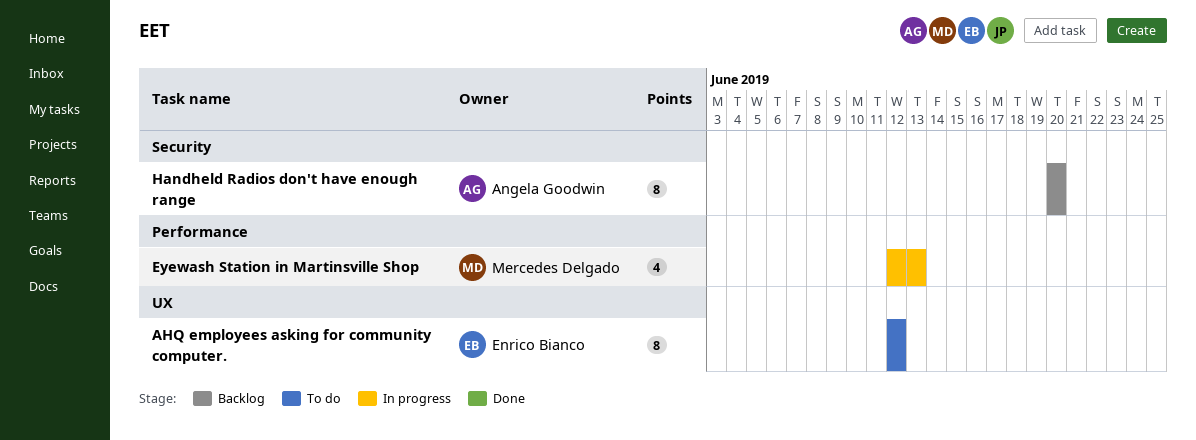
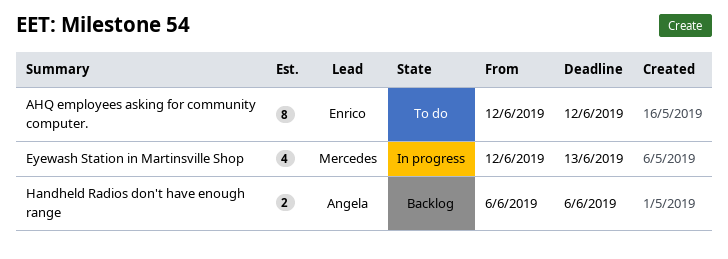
Handheld Radios don't have enough range, estimate: 8 -> 2
Handheld Radios don't have enough range, start: Jun 20 -> Jun 6
Handheld Radios don't have enough range, due: Jun 20 -> Jun 6

